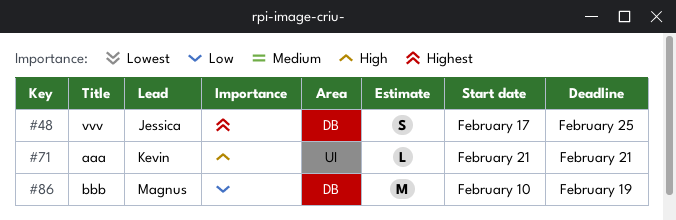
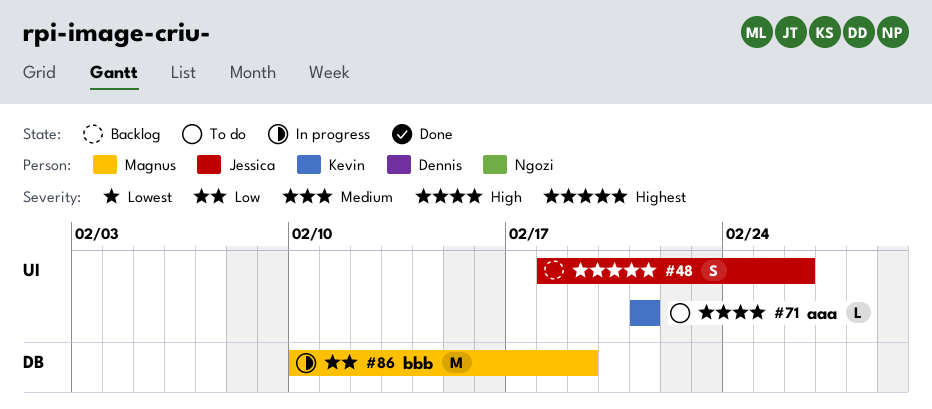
#48, label: DB -> UI
#48, start: Feb 17 -> Feb 18
#48, due: Feb 25 -> Feb 26

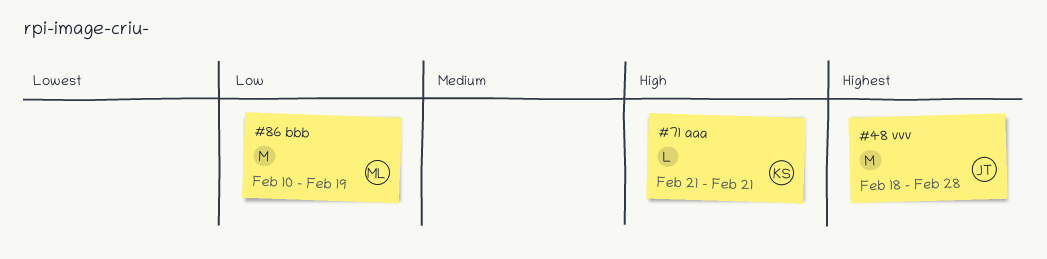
#48, estimate: S -> M
#48, due: Feb 26 -> Feb 28

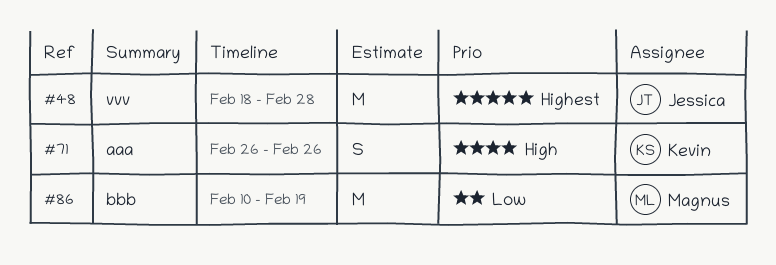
#71, estimate: L -> S
#71, start: Feb 21 -> Feb 26
#71, due: Feb 21 -> Feb 26

